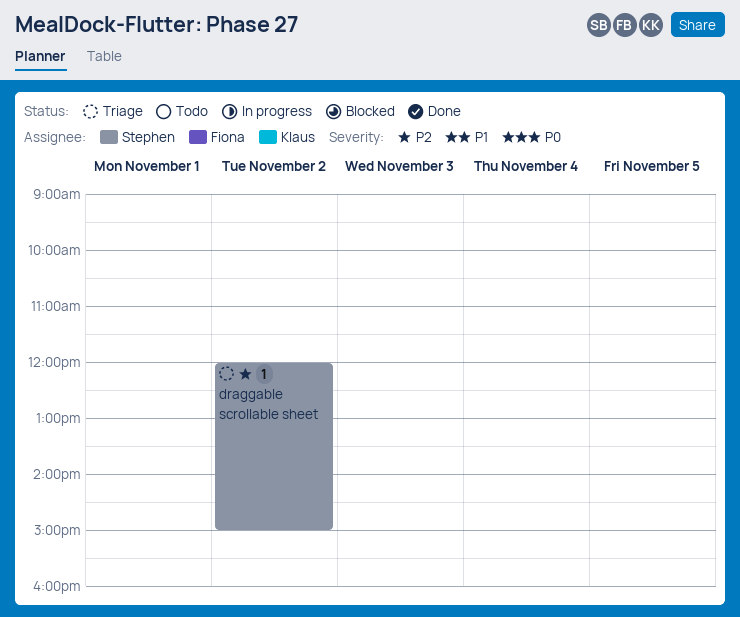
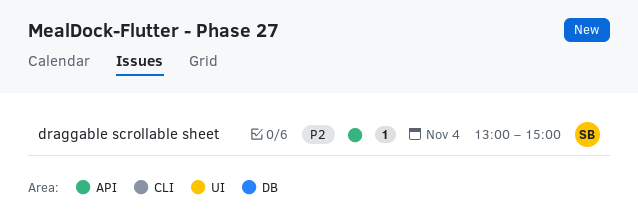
draggable scrollable sheet, day: Nov 2 -> Nov 4
draggable scrollable sheet, begins: 12:00 -> 13:00

